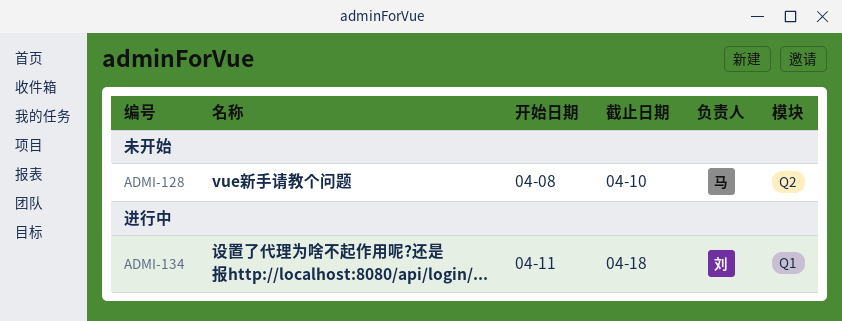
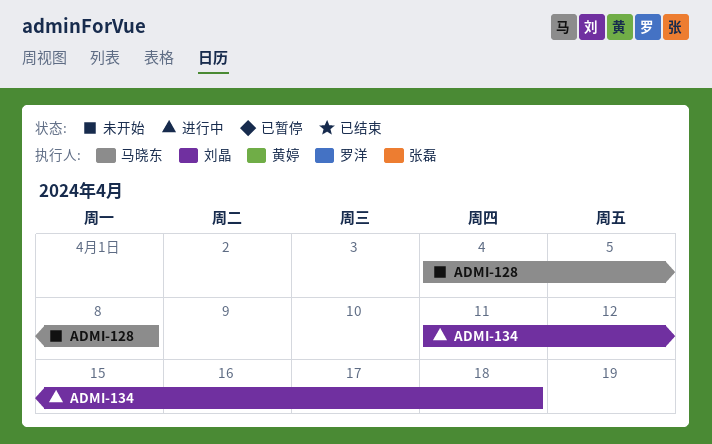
ADMI-128, start: Apr 8 -> Apr 4
ADMI-128, due: Apr 10 -> Apr 8

